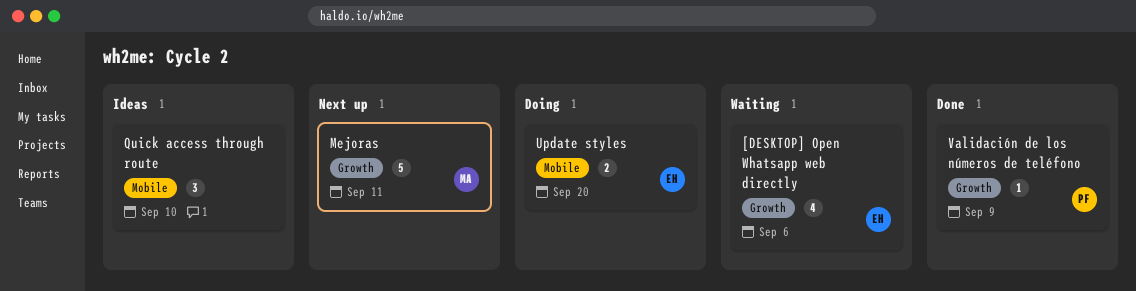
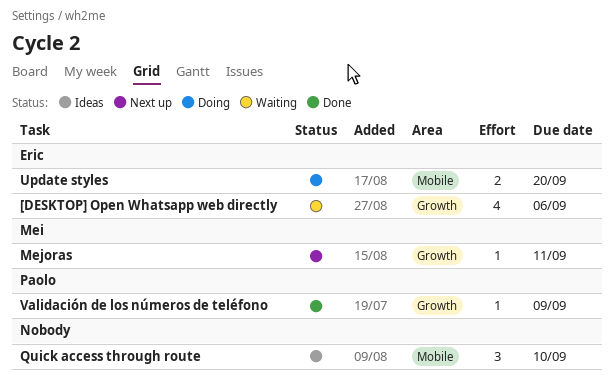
Mejoras, estimate: 5 -> 1

